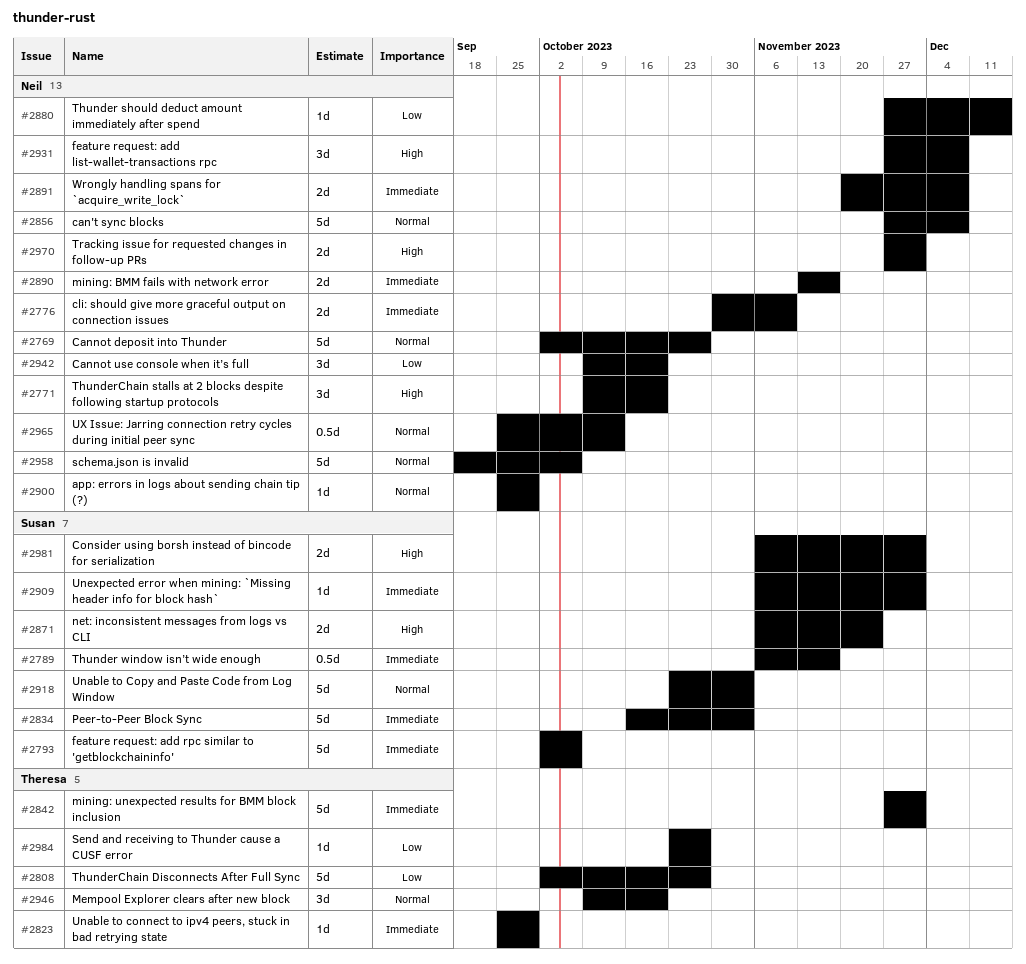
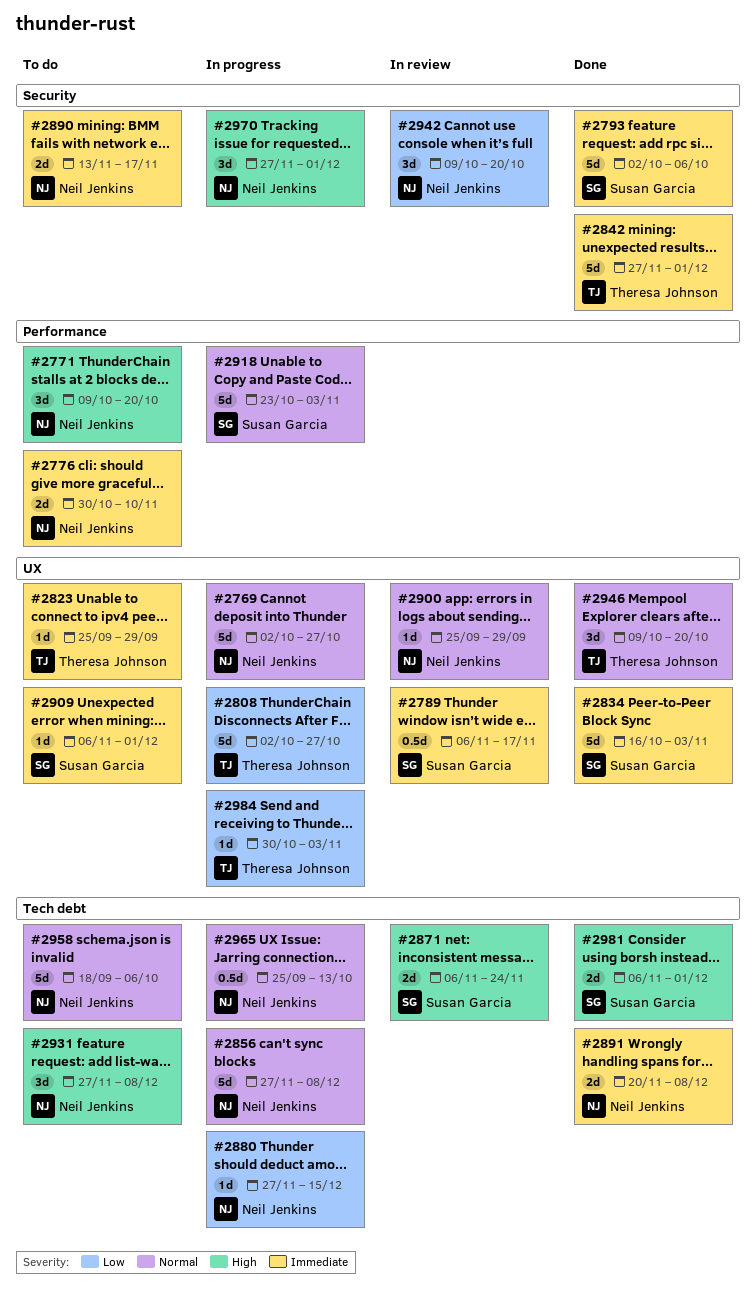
#2970, estimate: 2d -> 3d
#2984, start: Oct 23 -> Oct 30
#2984, due: Oct 27 -> Nov 3

